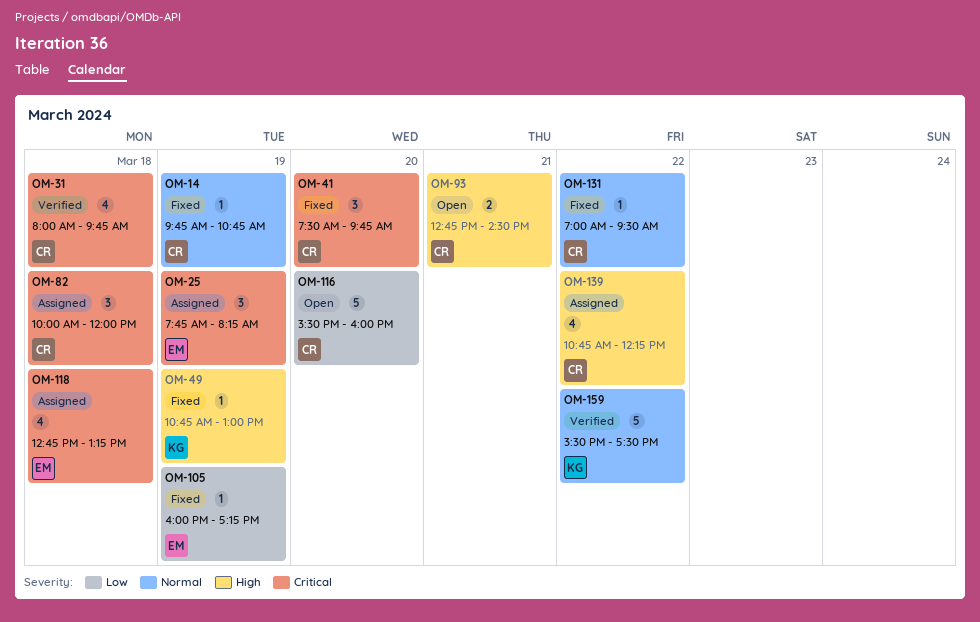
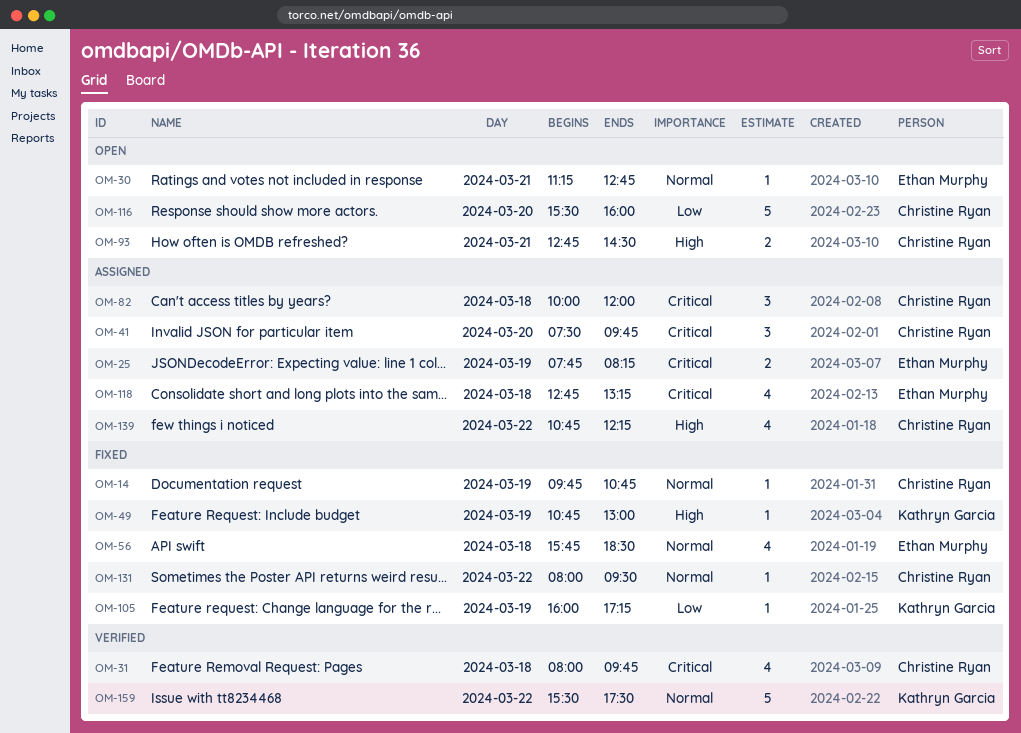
OM-25, estimate: 3 -> 2
OM-30: none -> present
OM-41, status: Fixed -> Assigned
OM-56: none -> present
OM-105, owner: Ethan Murphy -> Kathryn Garcia
OM-131, begins: 07:00 -> 08:00

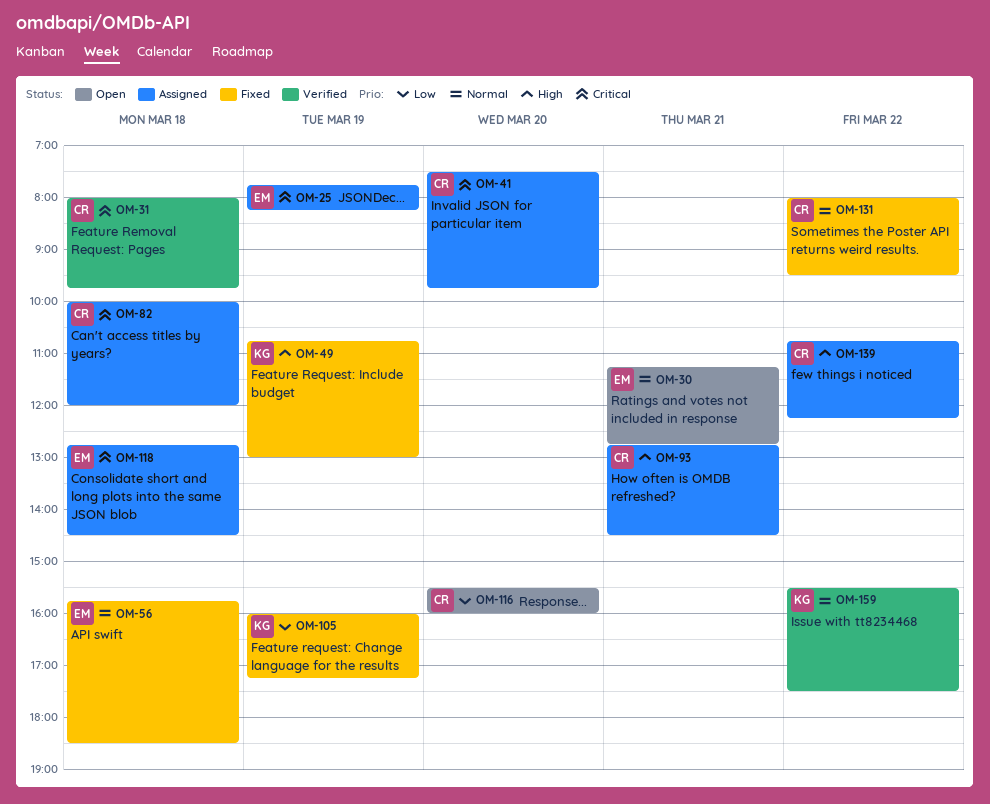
OM-14: present -> none
OM-93, status: Open -> Assigned
OM-118, ends: 13:15 -> 14:30

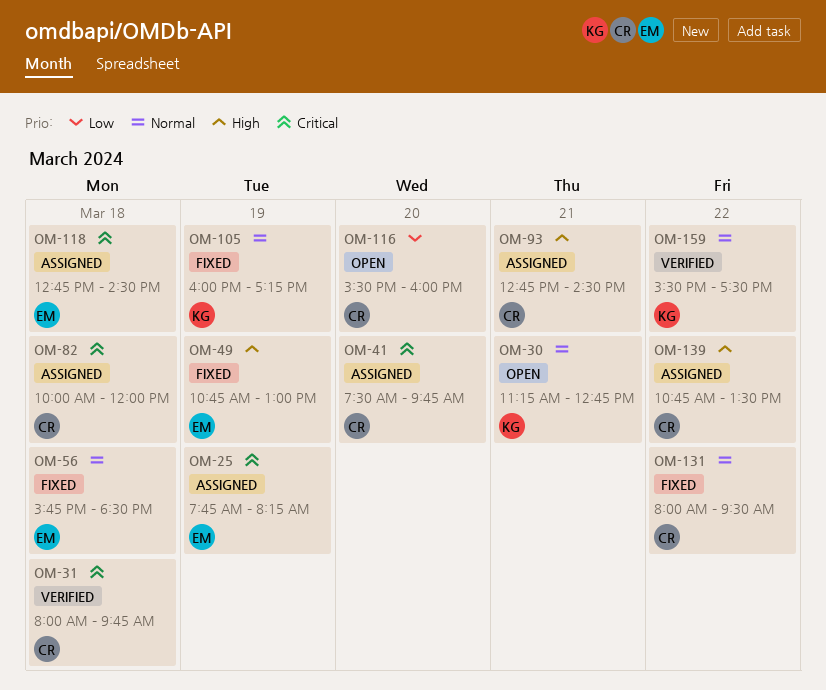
OM-30, owner: EM -> KG
OM-49, owner: KG -> EM
OM-105, priority: Low -> Normal
OM-139, ends: 12:15 -> 13:30

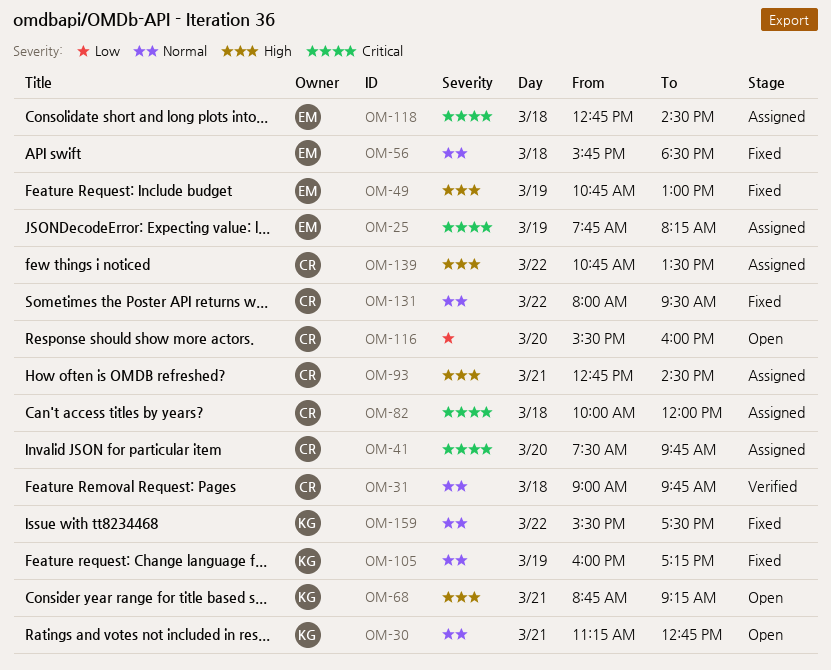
OM-31, priority: Critical -> Normal
OM-31, begins: 08:00 -> 09:00
OM-68: none -> present
OM-159, status: Verified -> Fixed

